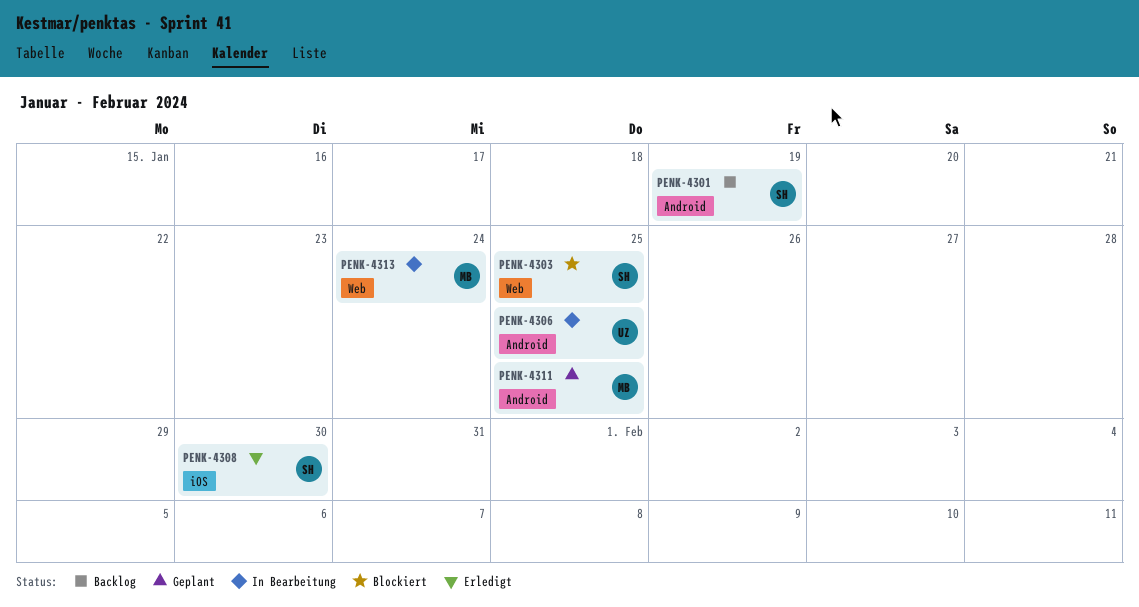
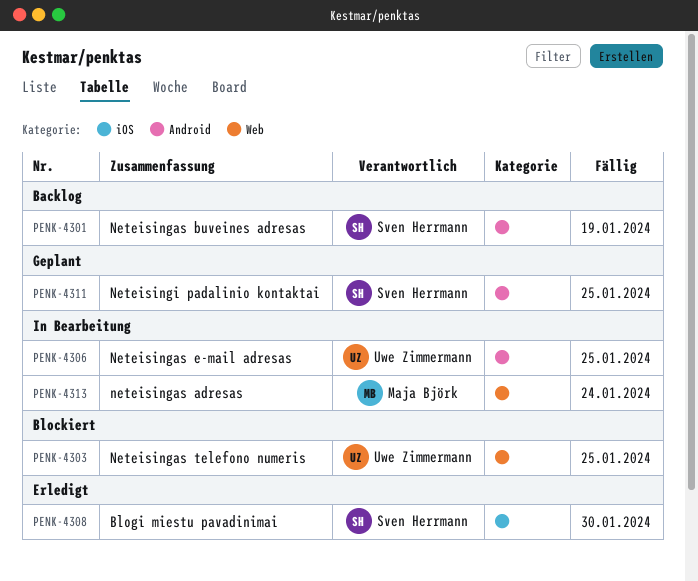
PENK-4303, owner: Sven Herrmann -> Uwe Zimmermann
PENK-4311, owner: Maja Björk -> Sven Herrmann

